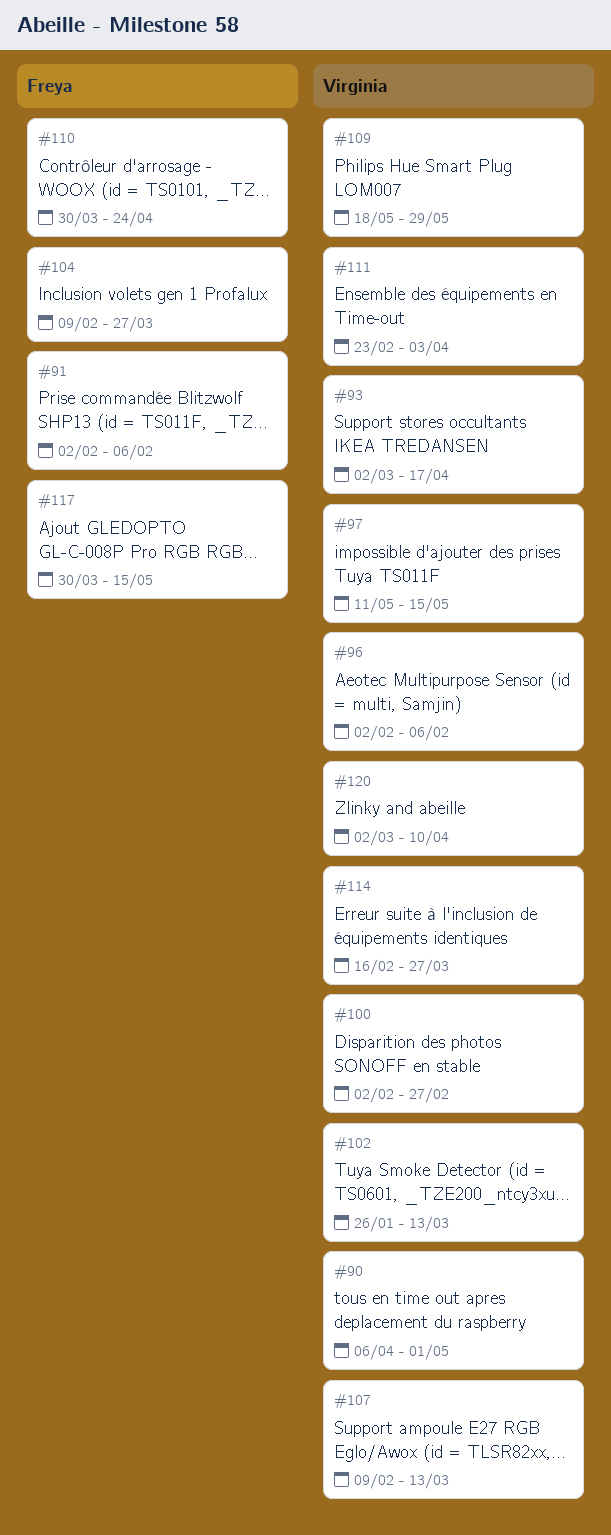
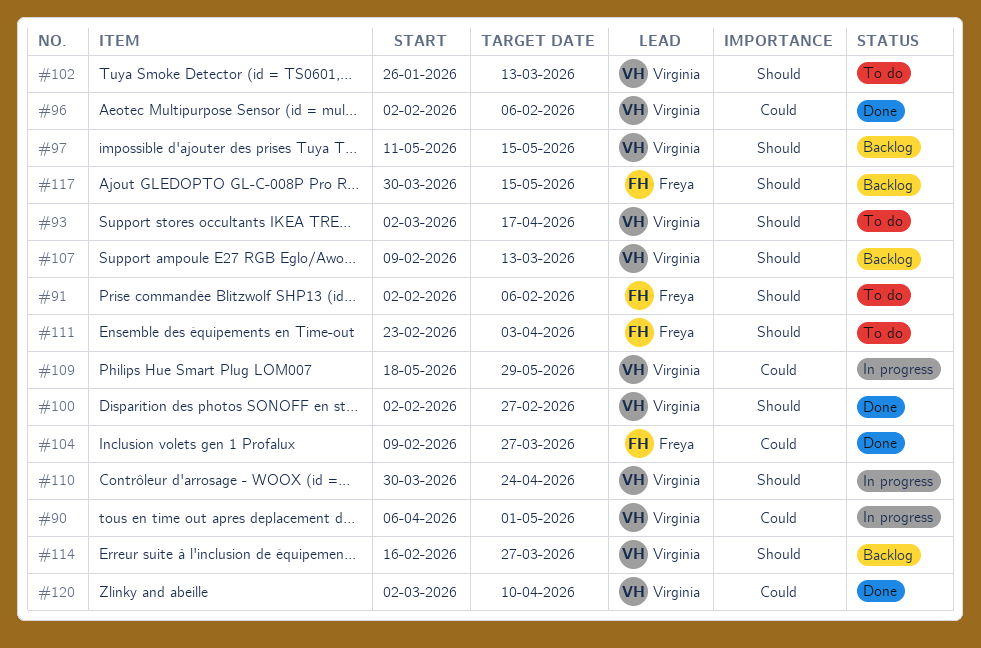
#110, owner: Freya -> Virginia
#111, owner: Virginia -> Freya

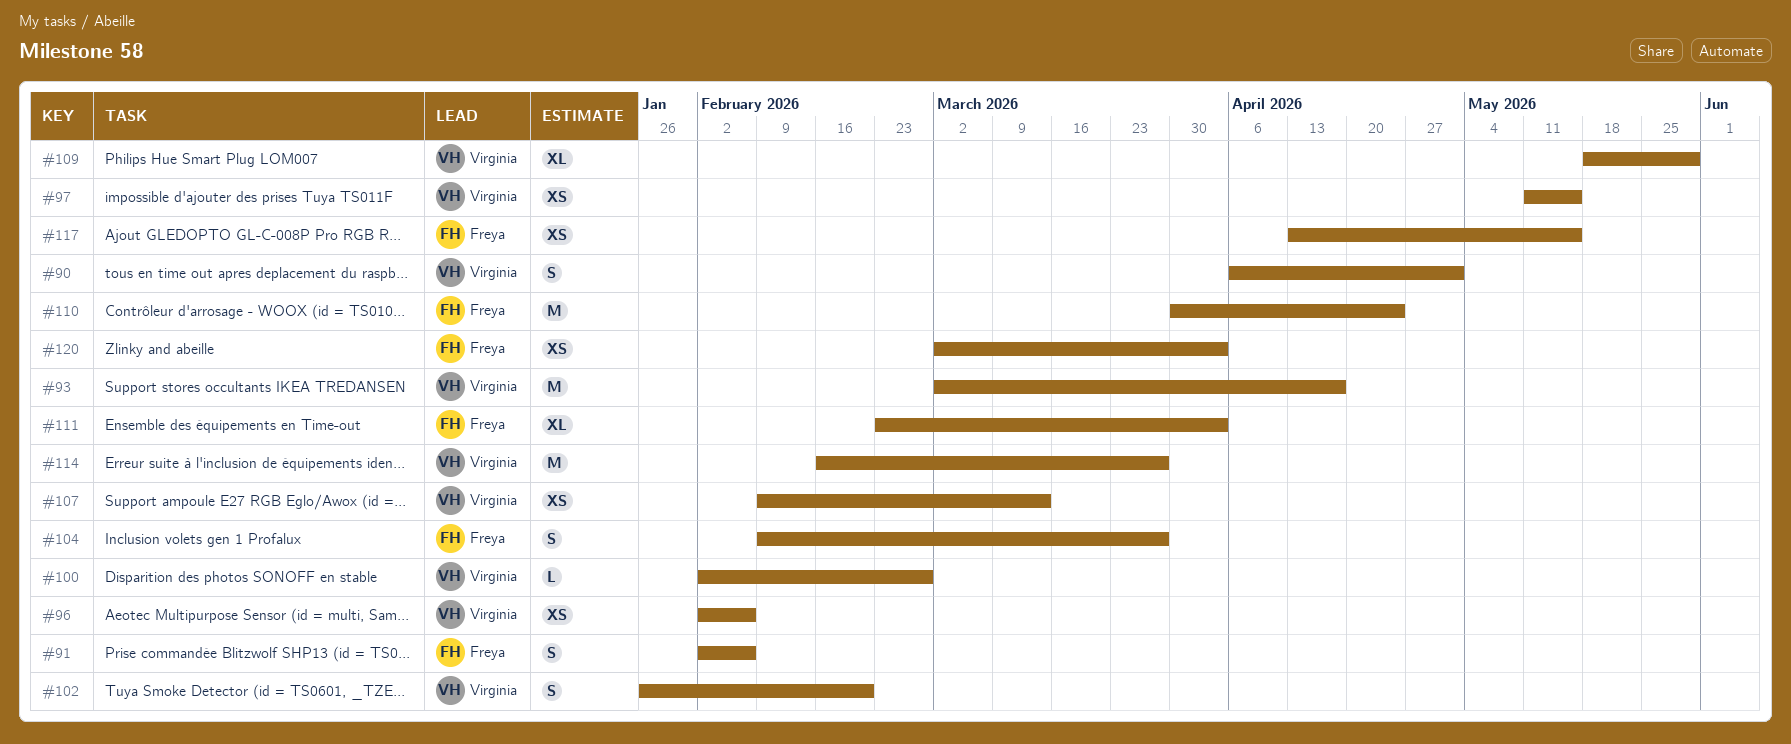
#102, due: Mar 13 -> Feb 20
#110, owner: Virginia -> Freya
#117, start: Mar 30 -> Apr 13
#120, owner: Virginia -> Freya
#120, due: Apr 10 -> Apr 3

